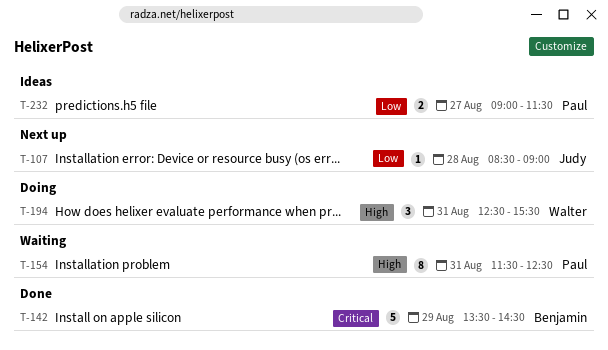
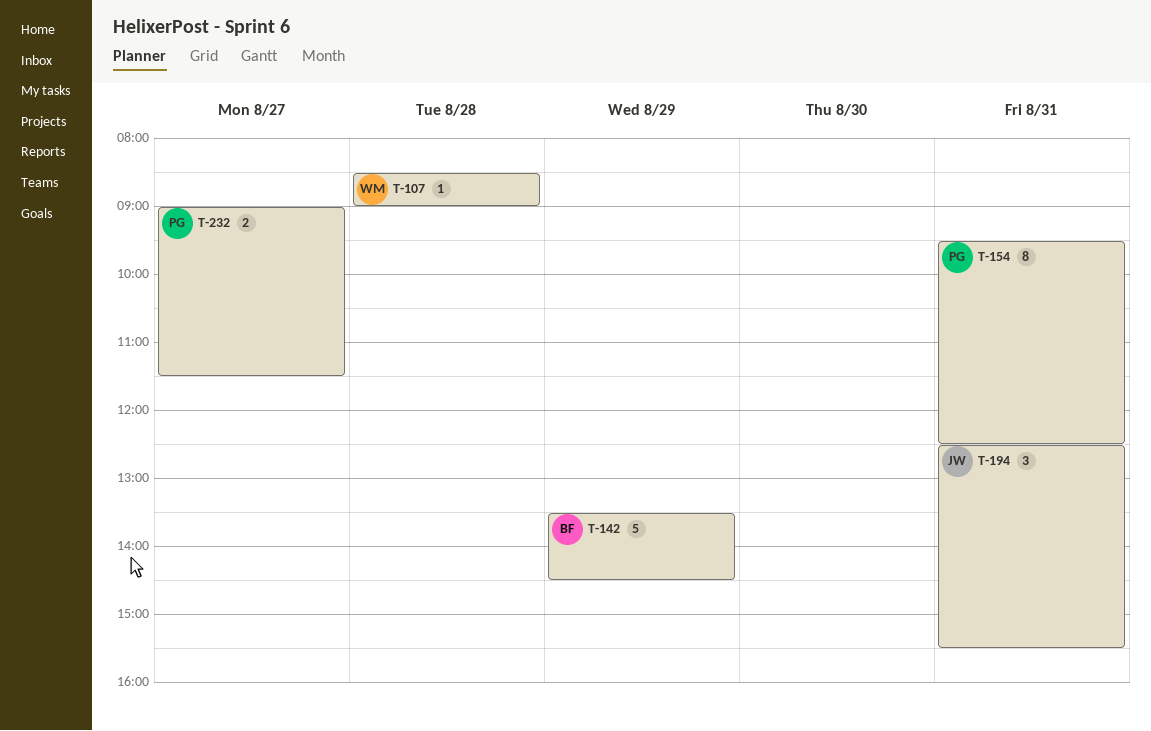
T-107, owner: Judy -> Walter
T-154, begins: 11:30 -> 09:30
T-194, owner: Walter -> Judy

